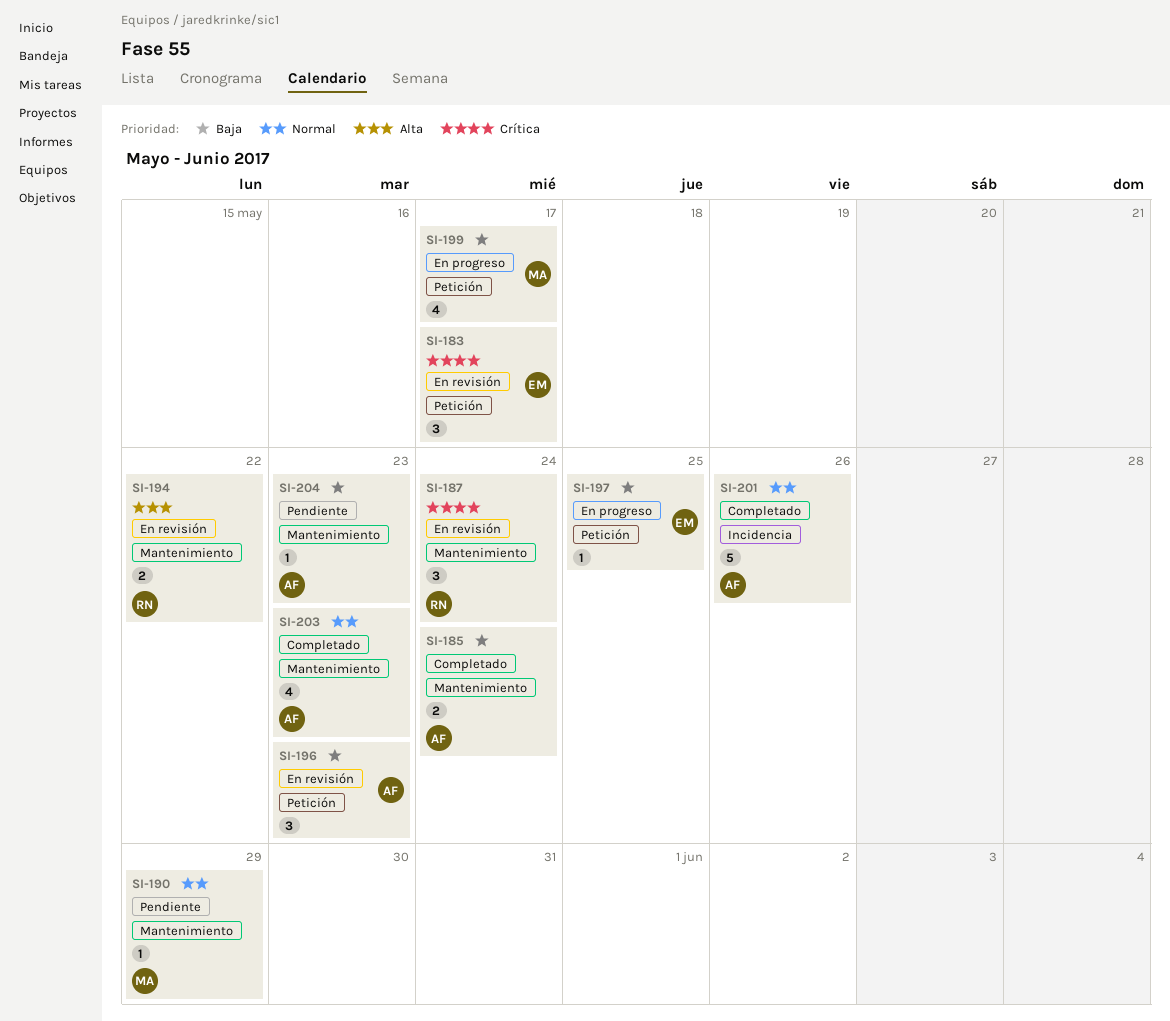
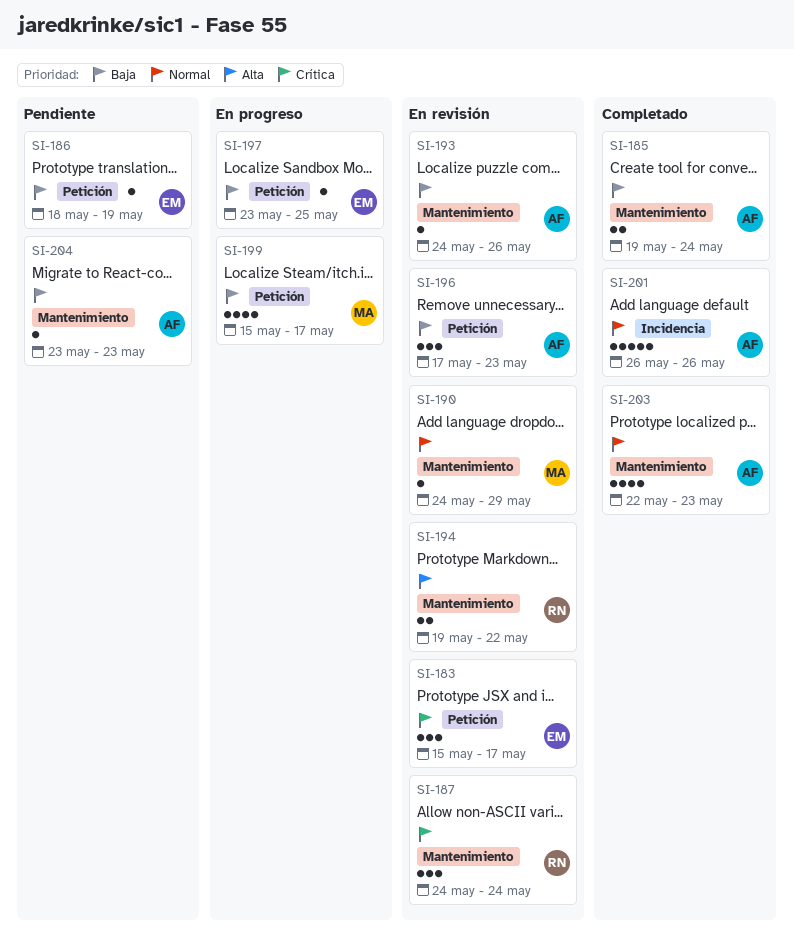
SI-186: none -> present
SI-190, status: Pendiente -> En revisión
SI-193: none -> present

